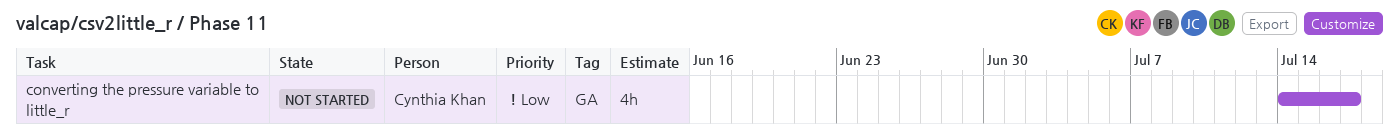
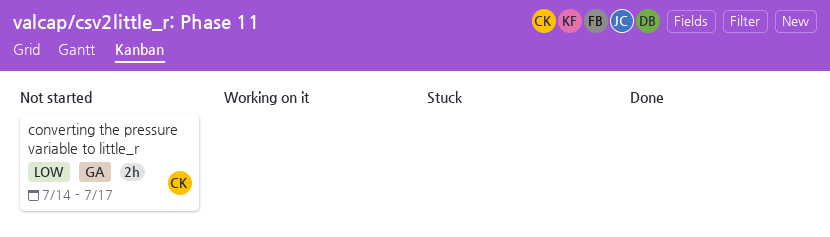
converting the pressure variable to little_r, estimate: 4h -> 2h

